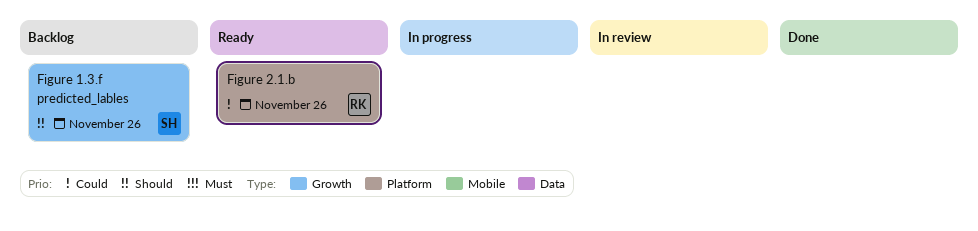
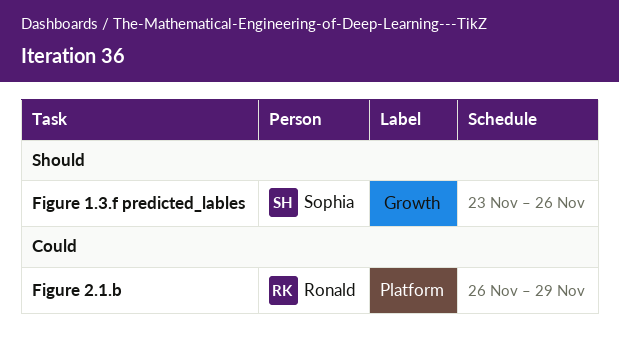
Figure 2.1.b, due: Nov 26 -> Nov 29

